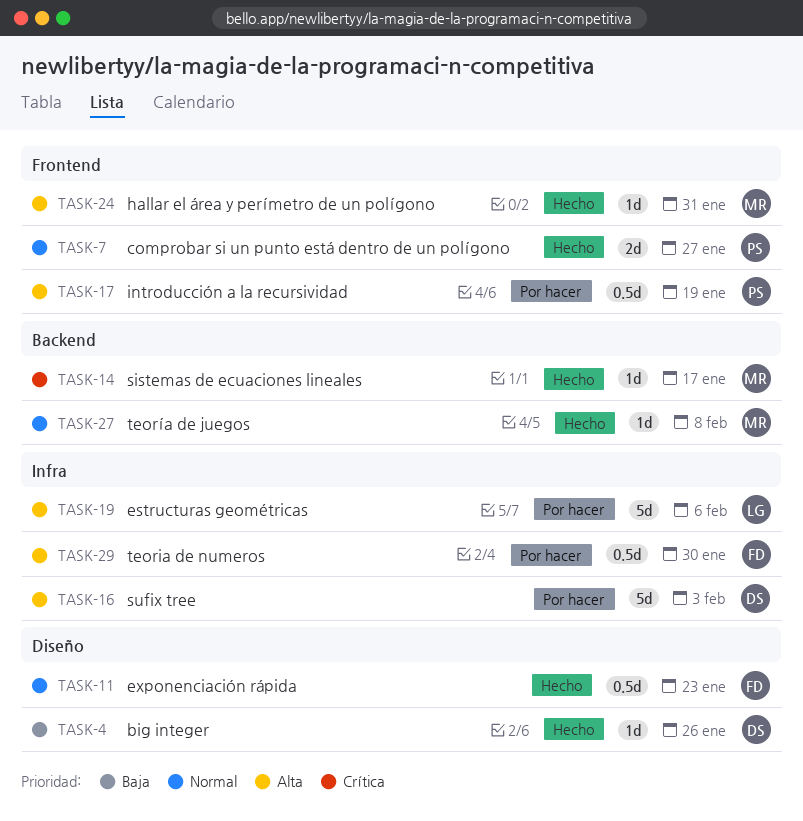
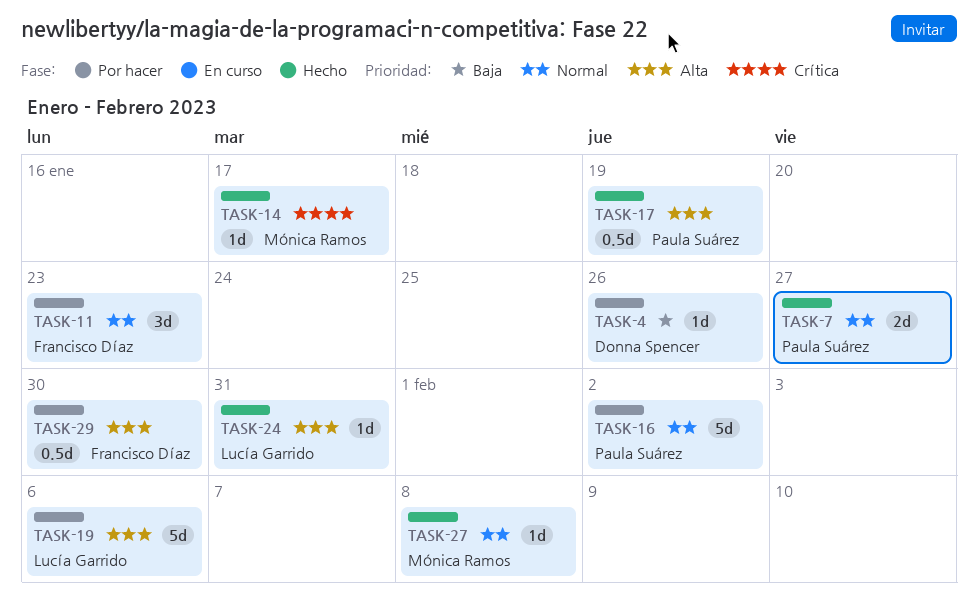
TASK-4, status: Hecho -> Por hacer
TASK-11, status: Hecho -> Por hacer
TASK-11, estimate: 0.5d -> 3d
TASK-16, owner: Donna Spencer -> Paula Suárez
TASK-16, priority: Alta -> Normal
TASK-16, due: Feb 3 -> Feb 2
TASK-17, status: Por hacer -> Hecho
TASK-24, owner: Mónica Ramos -> Lucía Garrido

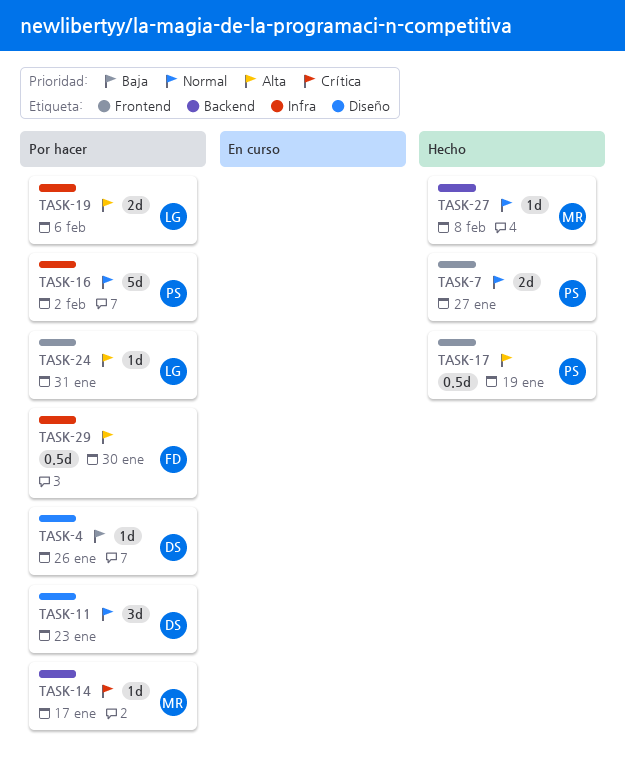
TASK-11, owner: Francisco Díaz -> Donna Spencer
TASK-14, status: Hecho -> Por hacer
TASK-19, estimate: 5d -> 2d
TASK-24, status: Hecho -> Por hacer

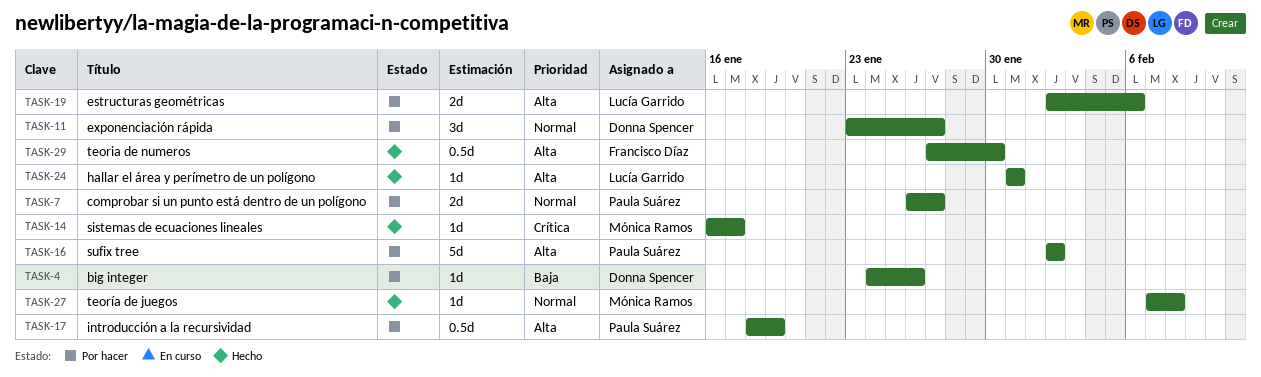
TASK-7, status: Hecho -> Por hacer
TASK-11, due: Jan 23 -> Jan 27
TASK-14, status: Por hacer -> Hecho
TASK-16, priority: Normal -> Alta
TASK-17, status: Hecho -> Por hacer
TASK-24, status: Por hacer -> Hecho
TASK-29, status: Por hacer -> Hecho

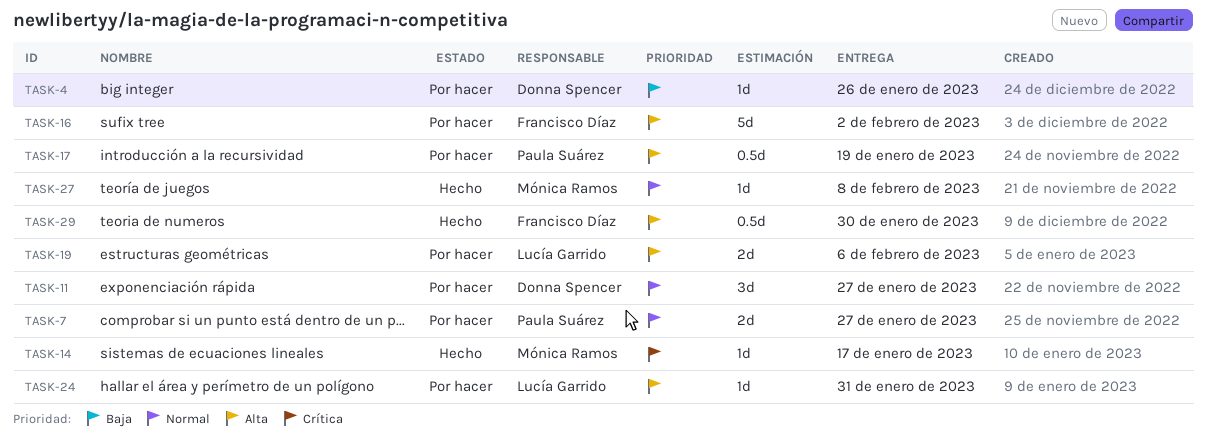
TASK-16, owner: Paula Suárez -> Francisco Díaz
TASK-24, status: Hecho -> Por hacer

